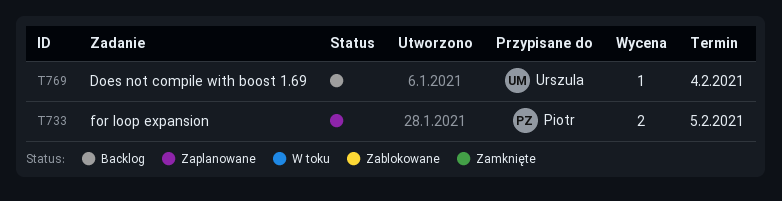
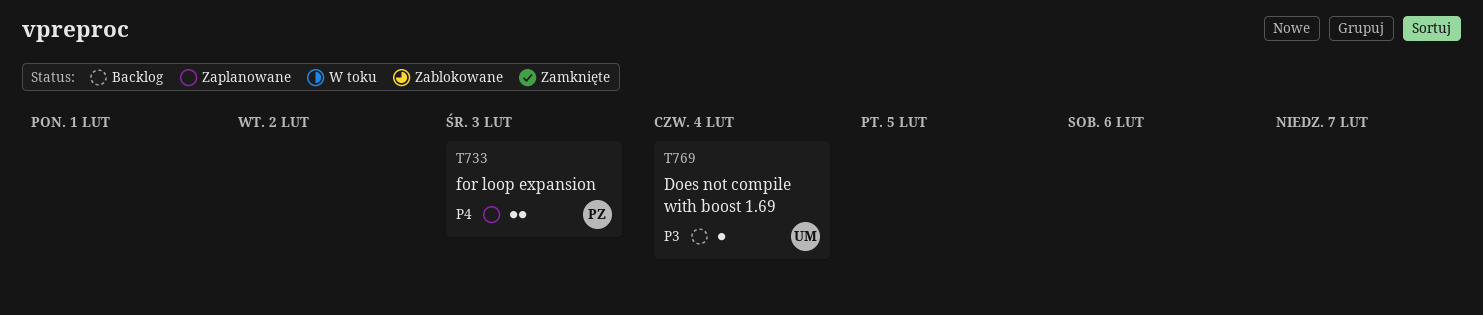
T733, due: Feb 5 -> Feb 3

